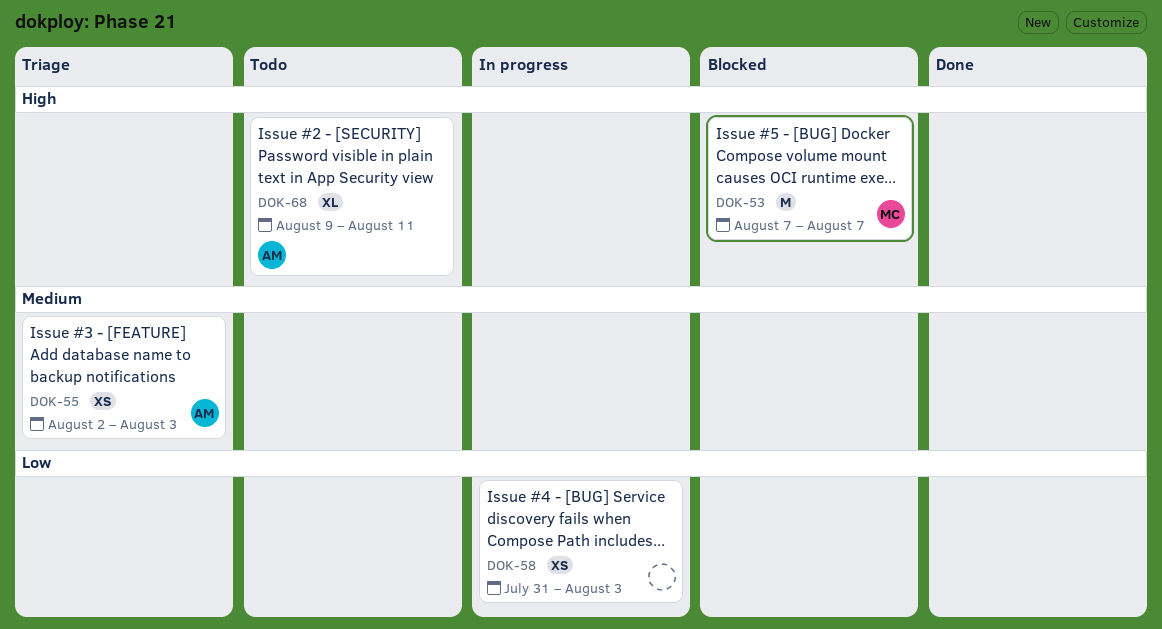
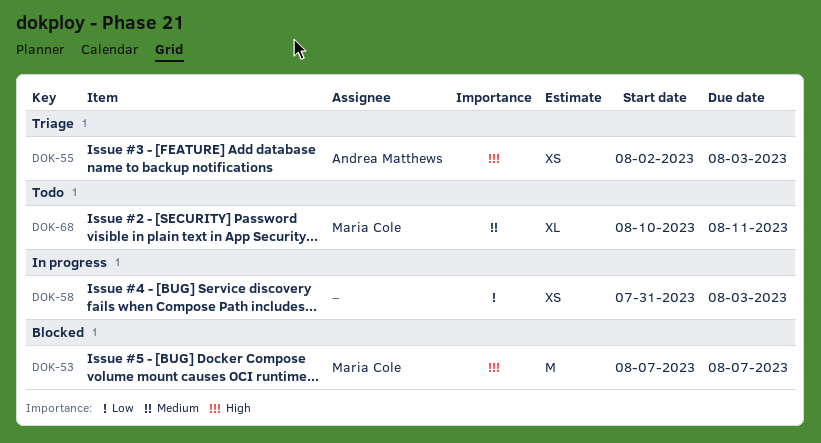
DOK-55, priority: Medium -> High
DOK-68, owner: Andrea Matthews -> Maria Cole
DOK-68, priority: High -> Medium
DOK-68, start: Aug 9 -> Aug 10

